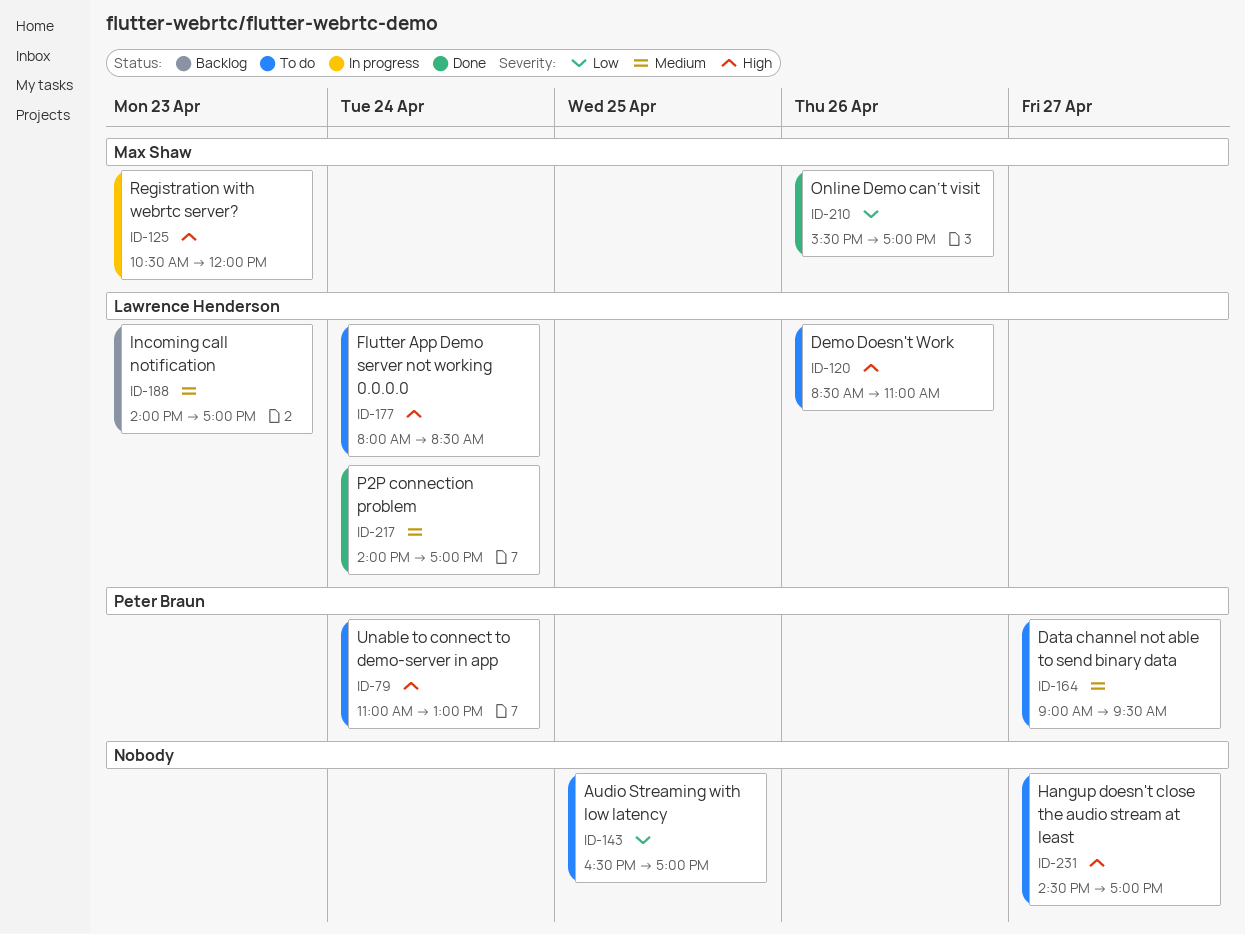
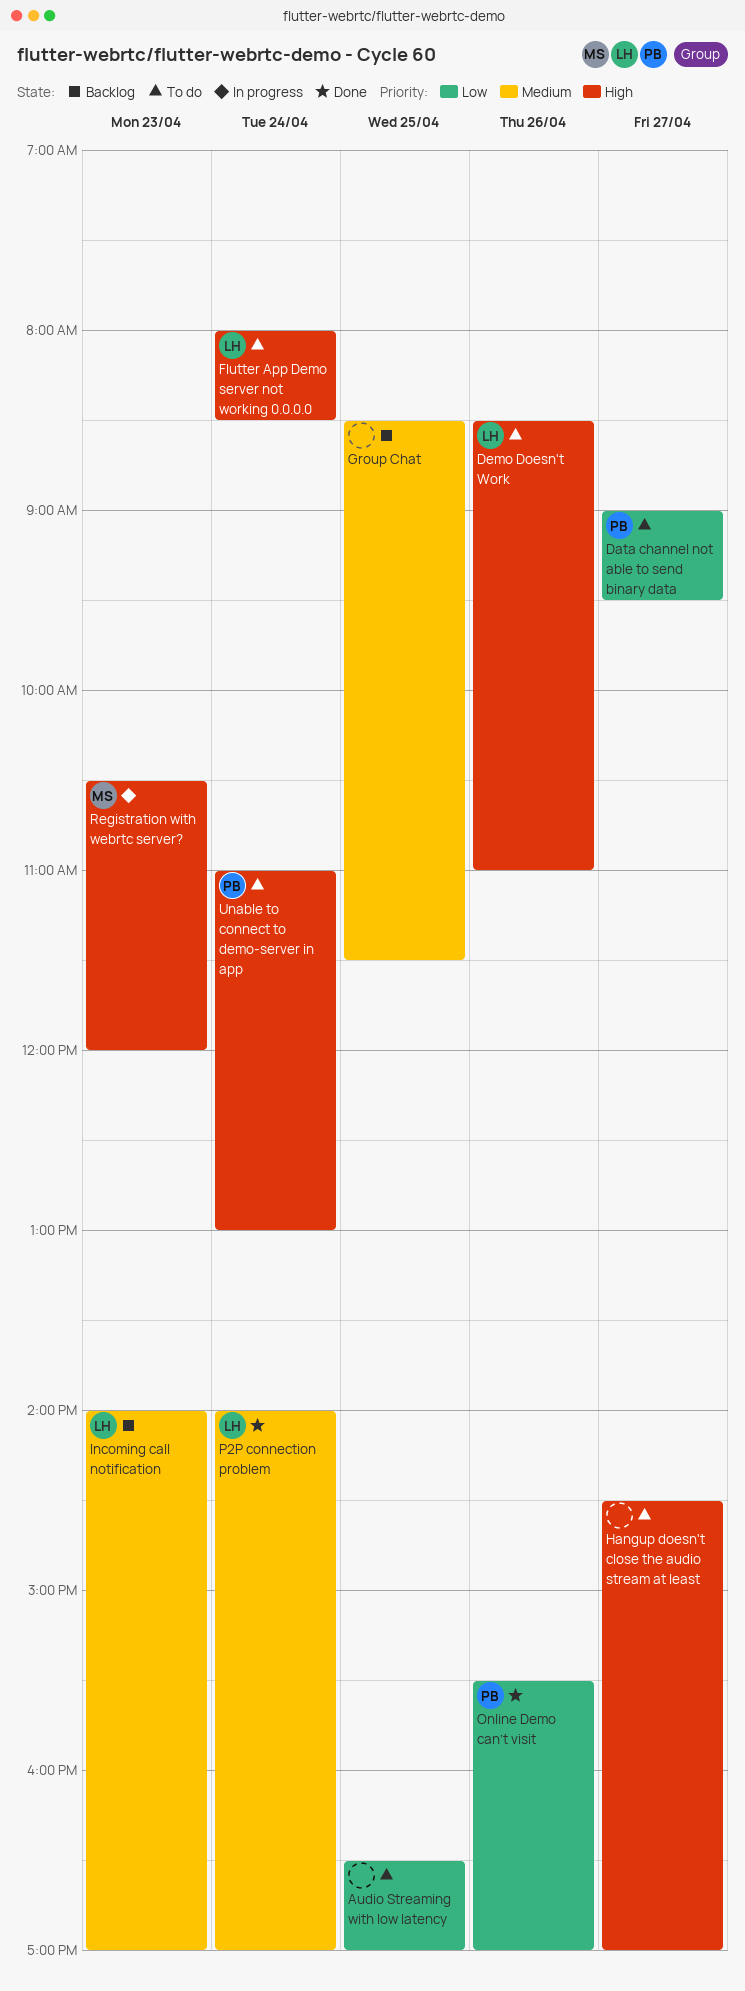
Data channel not able to send binary data, priority: Medium -> Low
Group Chat: none -> present
Online Demo can‘t visit, owner: Max Shaw -> Peter Braun

